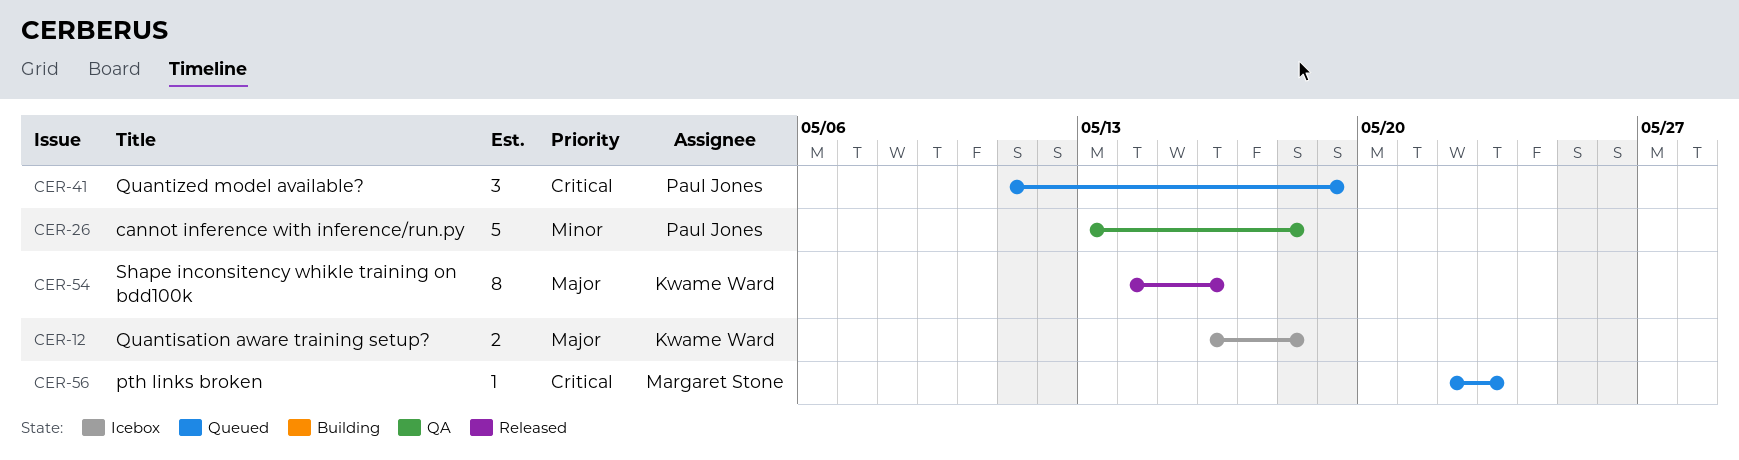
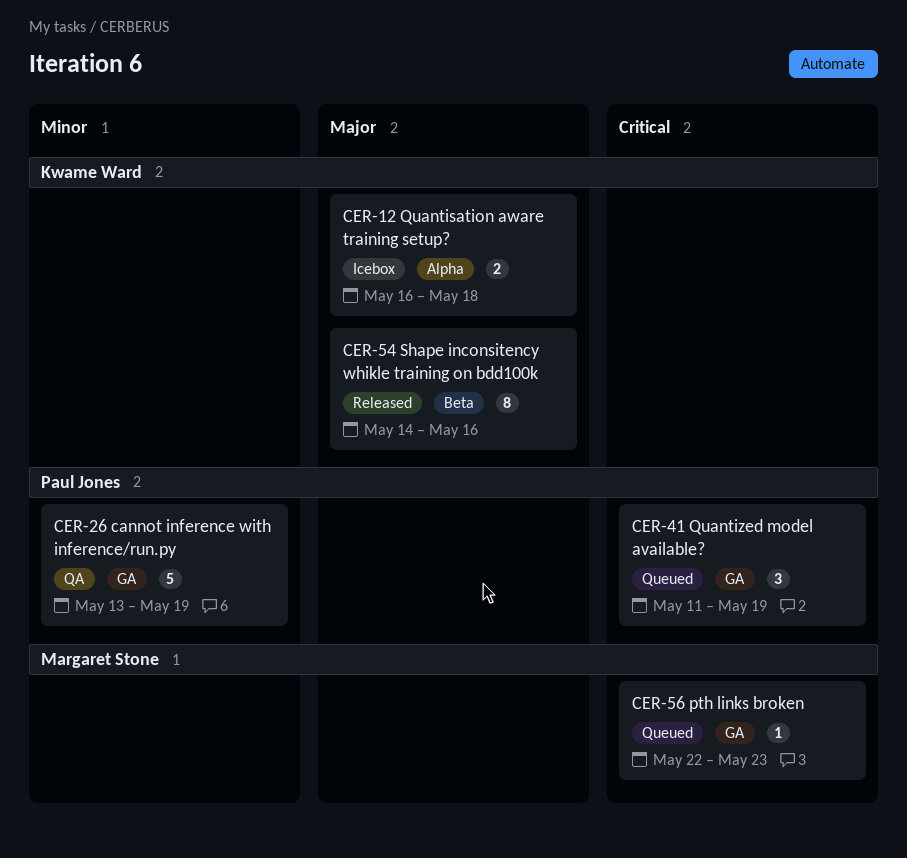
CER-26, due: May 18 -> May 19

